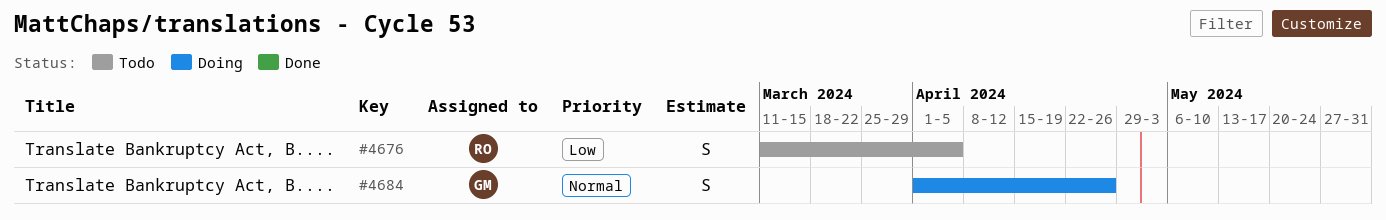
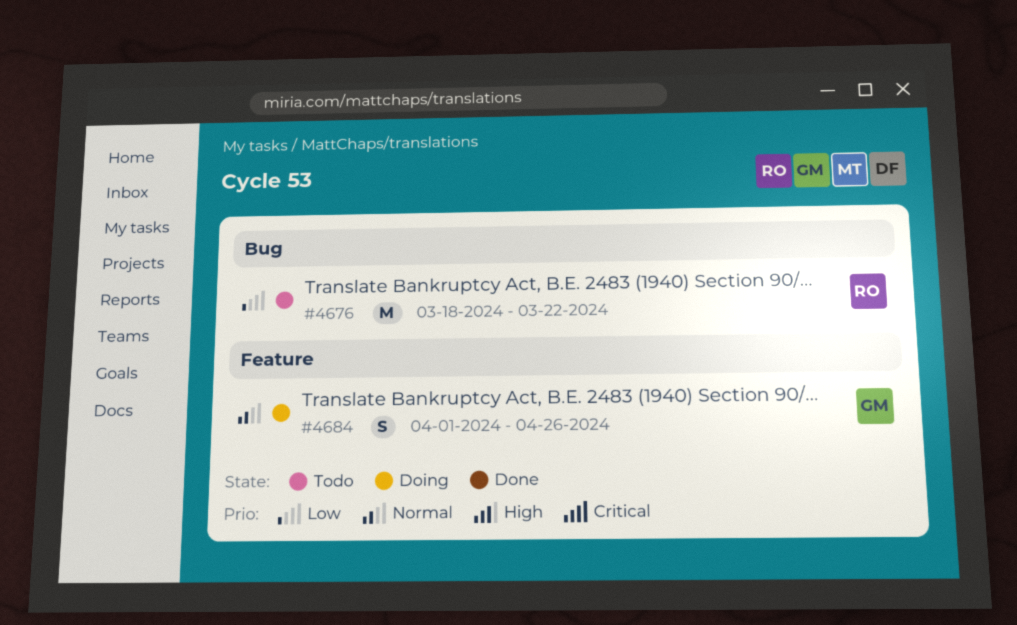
#4676, estimate: S -> M
#4676, start: Mar 11 -> Mar 18
#4676, due: Apr 5 -> Mar 22

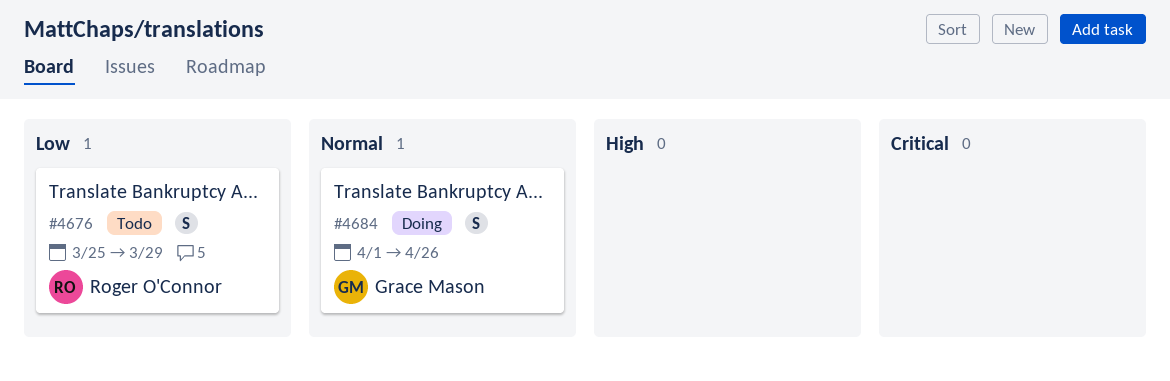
#4676, estimate: M -> S
#4676, start: Mar 18 -> Mar 25
#4676, due: Mar 22 -> Mar 29

